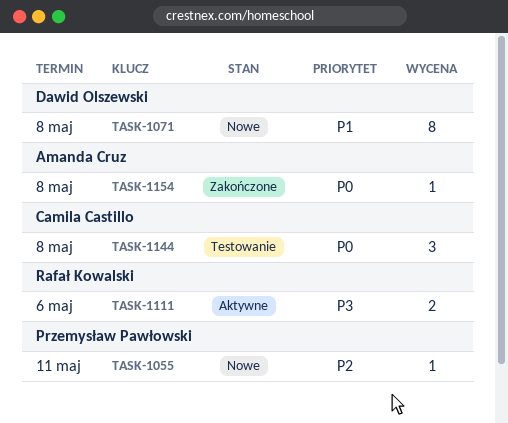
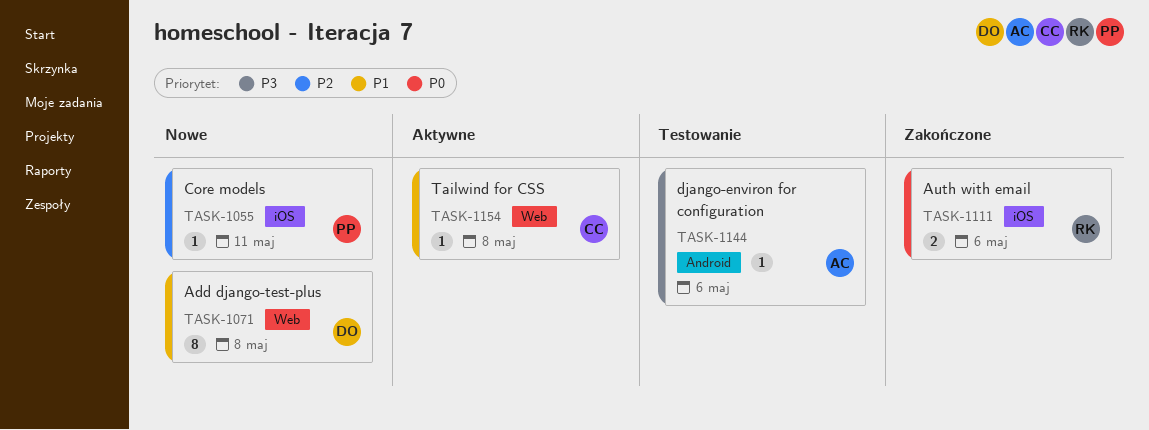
TASK-1111, status: Aktywne -> Zakończone
TASK-1111, priority: P3 -> P0
TASK-1144, owner: Camila Castillo -> Amanda Cruz
TASK-1144, priority: P0 -> P3
TASK-1144, estimate: 3 -> 1
TASK-1144, due: May 8 -> May 6
TASK-1154, status: Zakończone -> Aktywne
TASK-1154, owner: Amanda Cruz -> Camila Castillo
TASK-1154, priority: P0 -> P1

